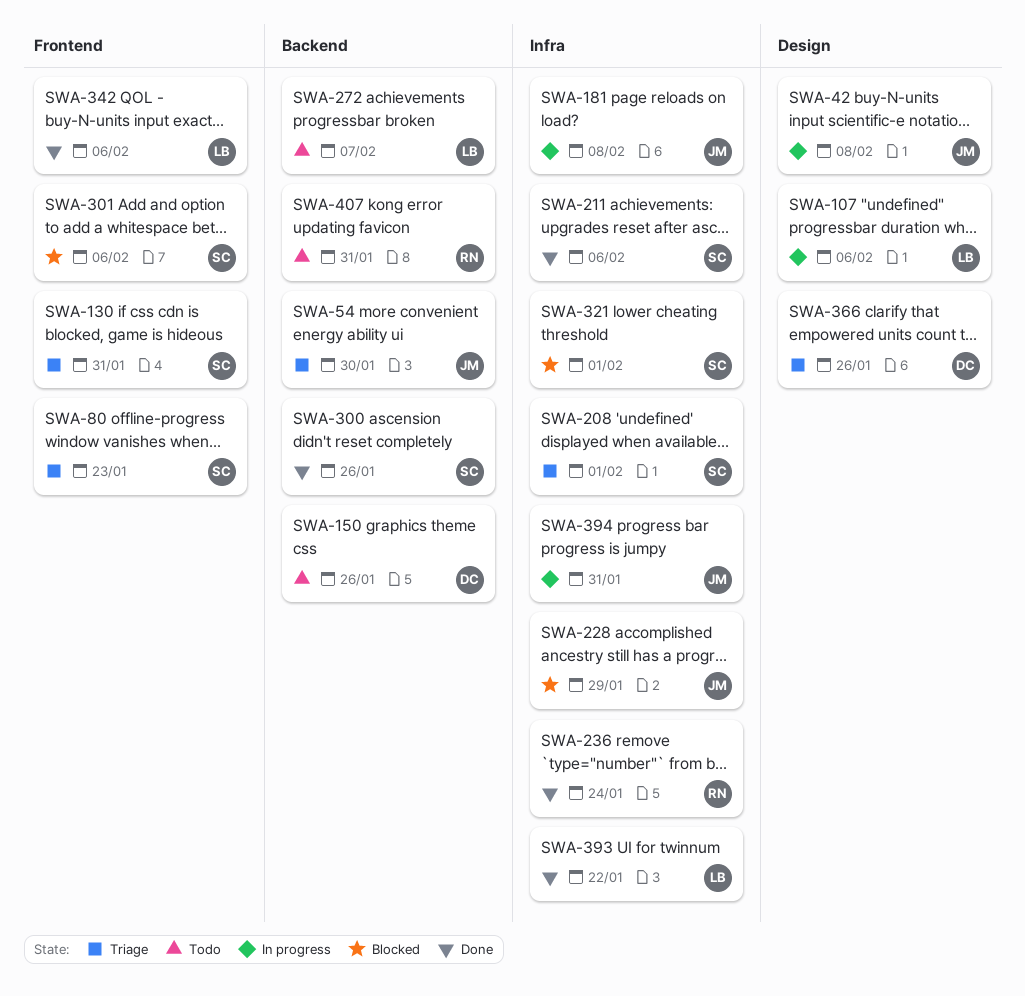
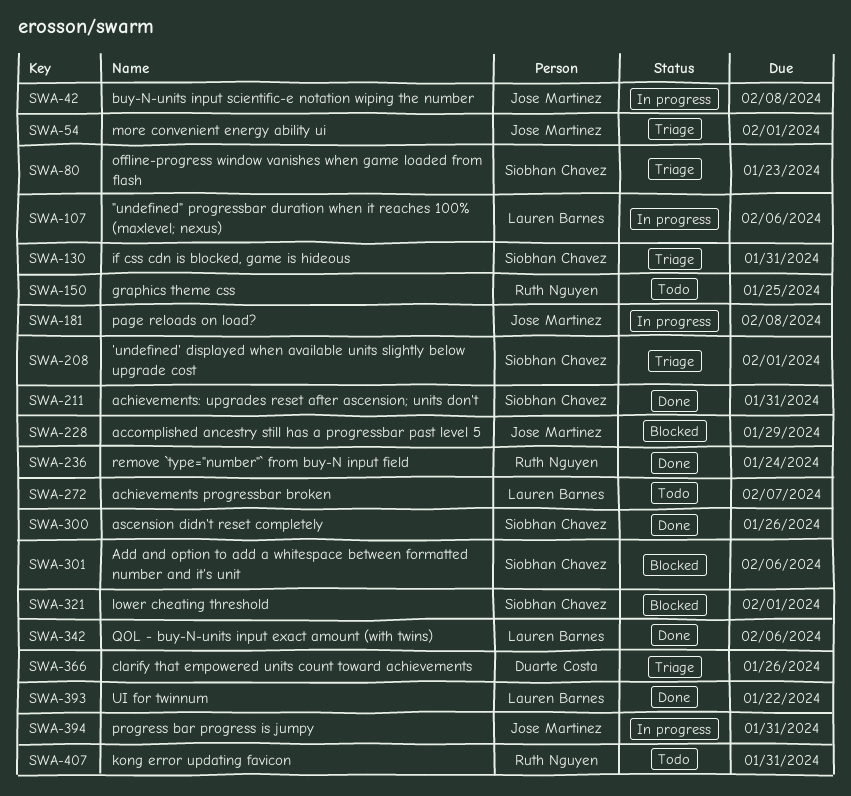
SWA-54, due: Jan 30 -> Feb 1
SWA-150, owner: Duarte Costa -> Ruth Nguyen
SWA-150, due: Jan 26 -> Jan 25
SWA-211, due: Feb 6 -> Jan 31

